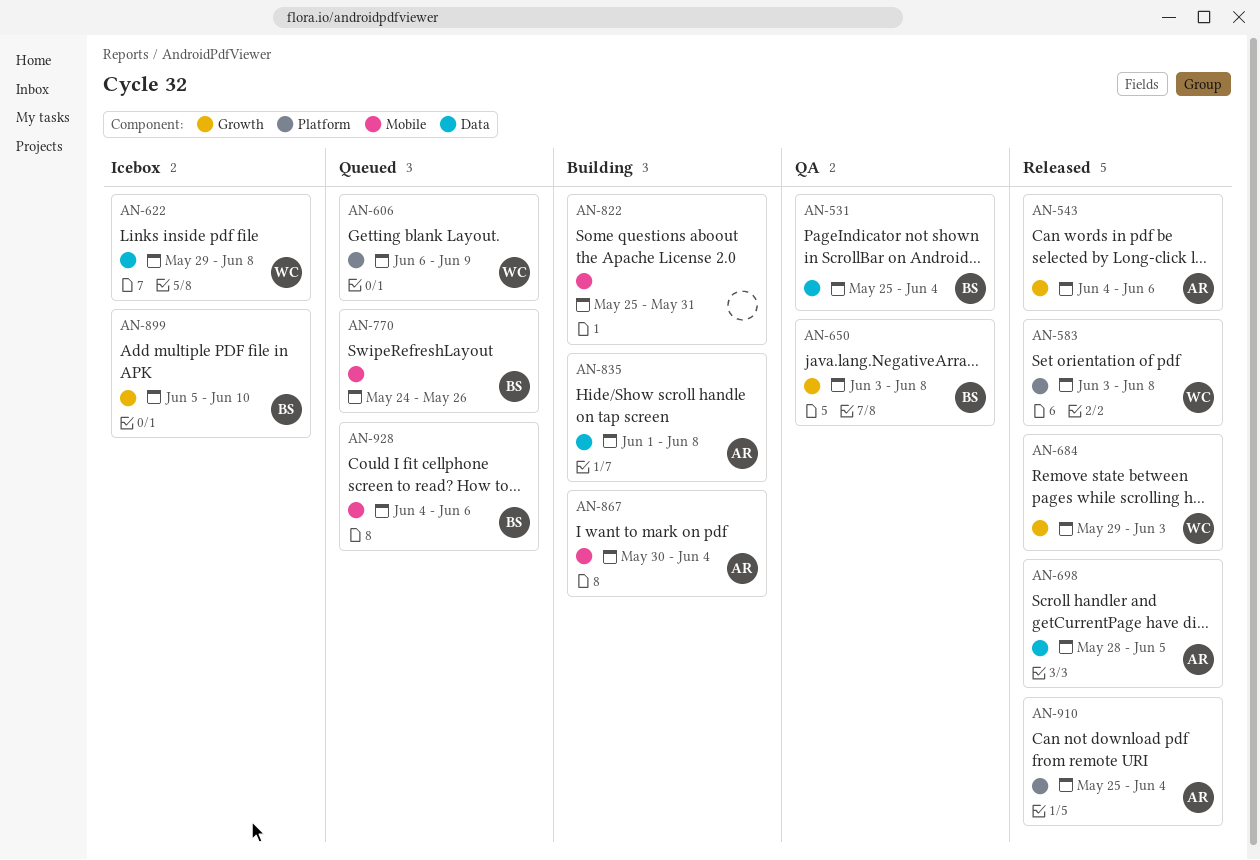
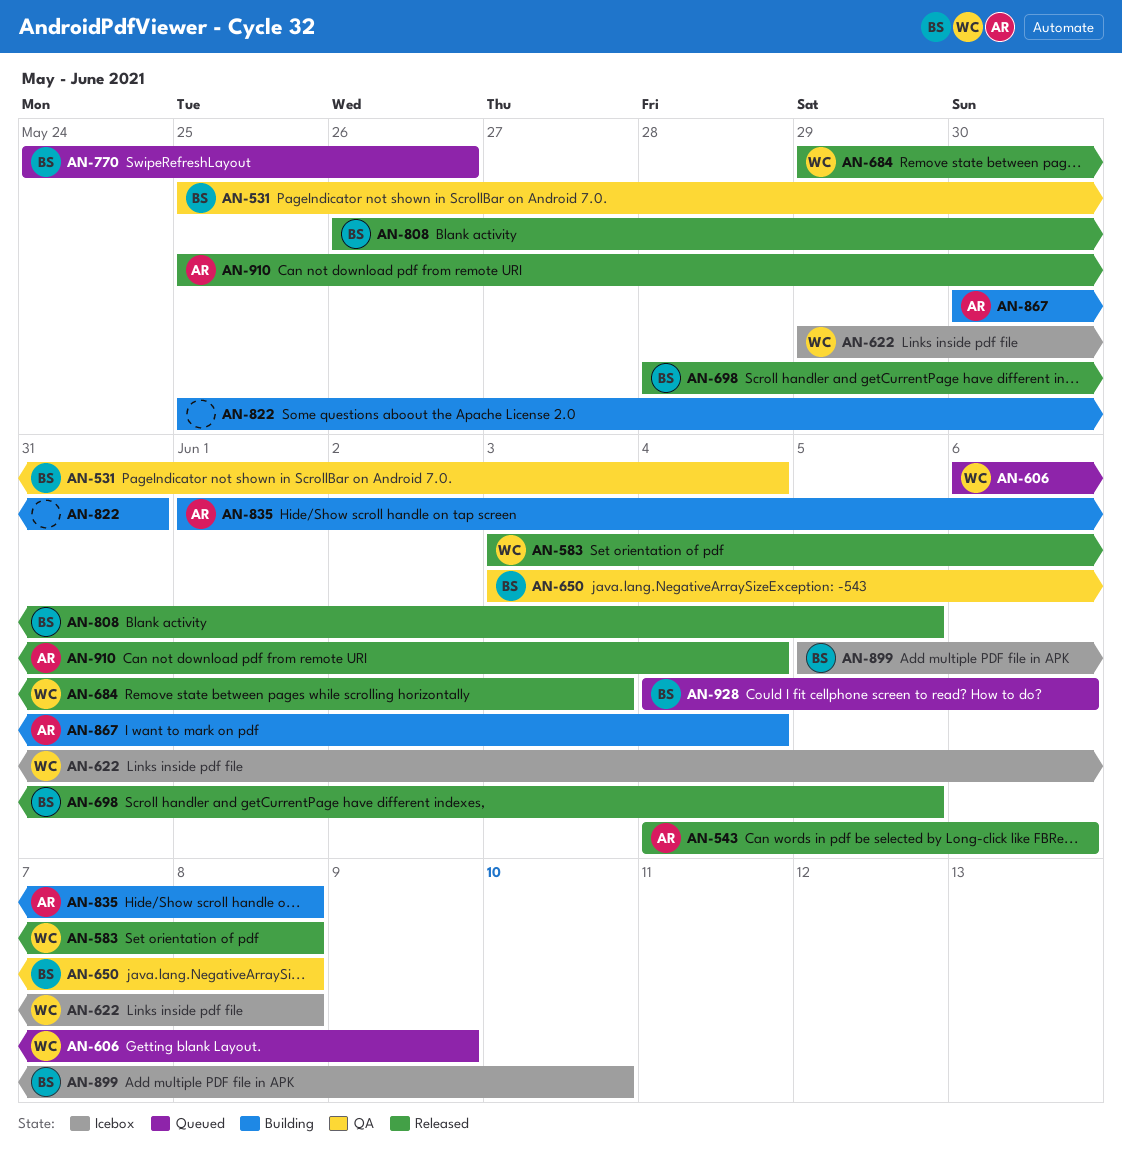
AN-698, owner: AR -> BS
AN-808: none -> present

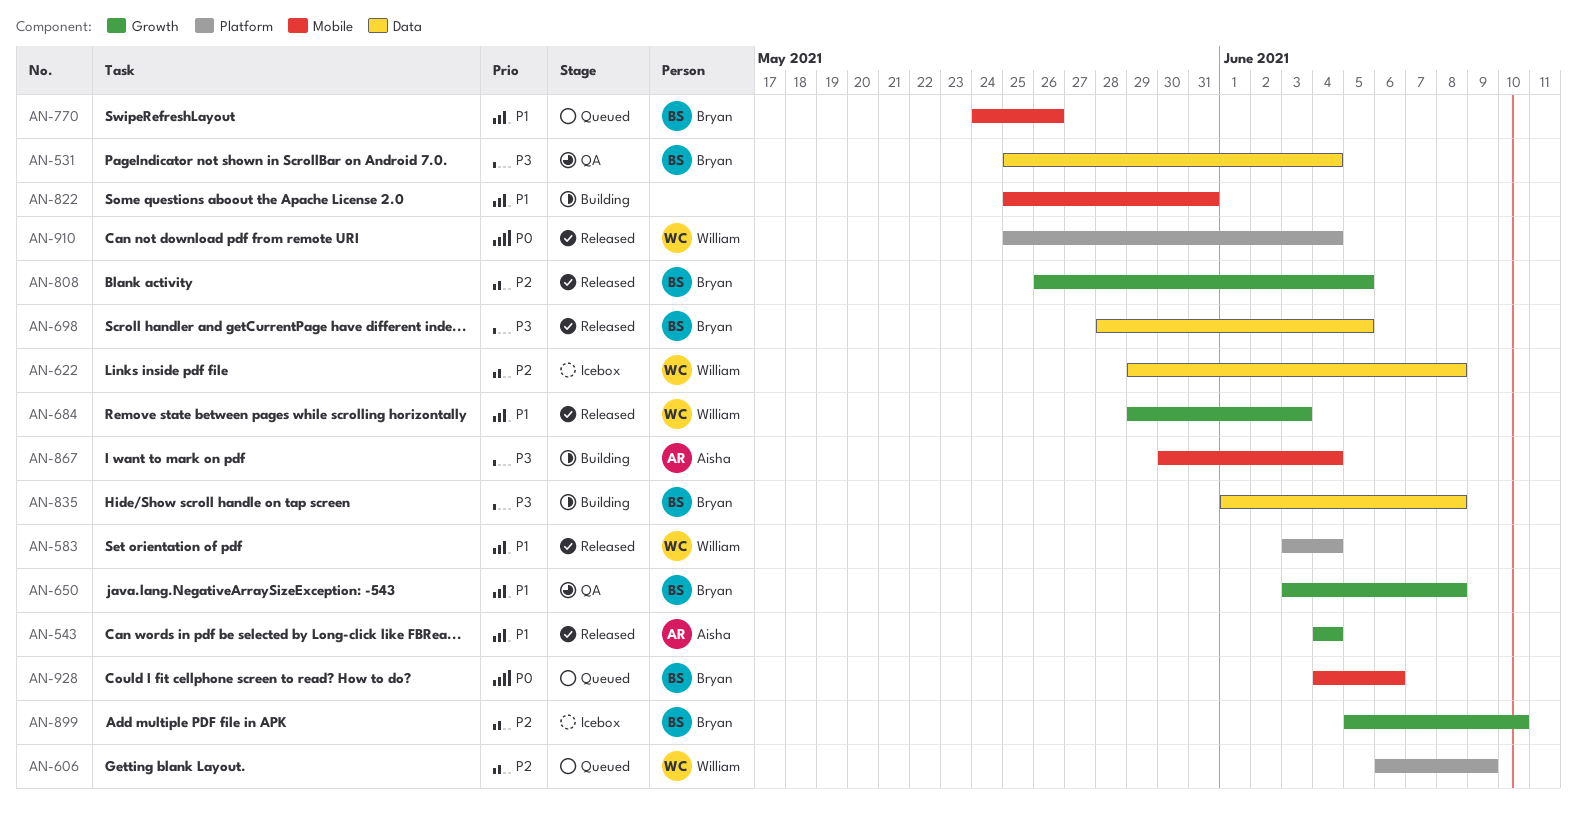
AN-543, due: Jun 6 -> Jun 4
AN-583, due: Jun 8 -> Jun 4
AN-835, owner: Aisha -> Bryan
AN-910, owner: Aisha -> William

